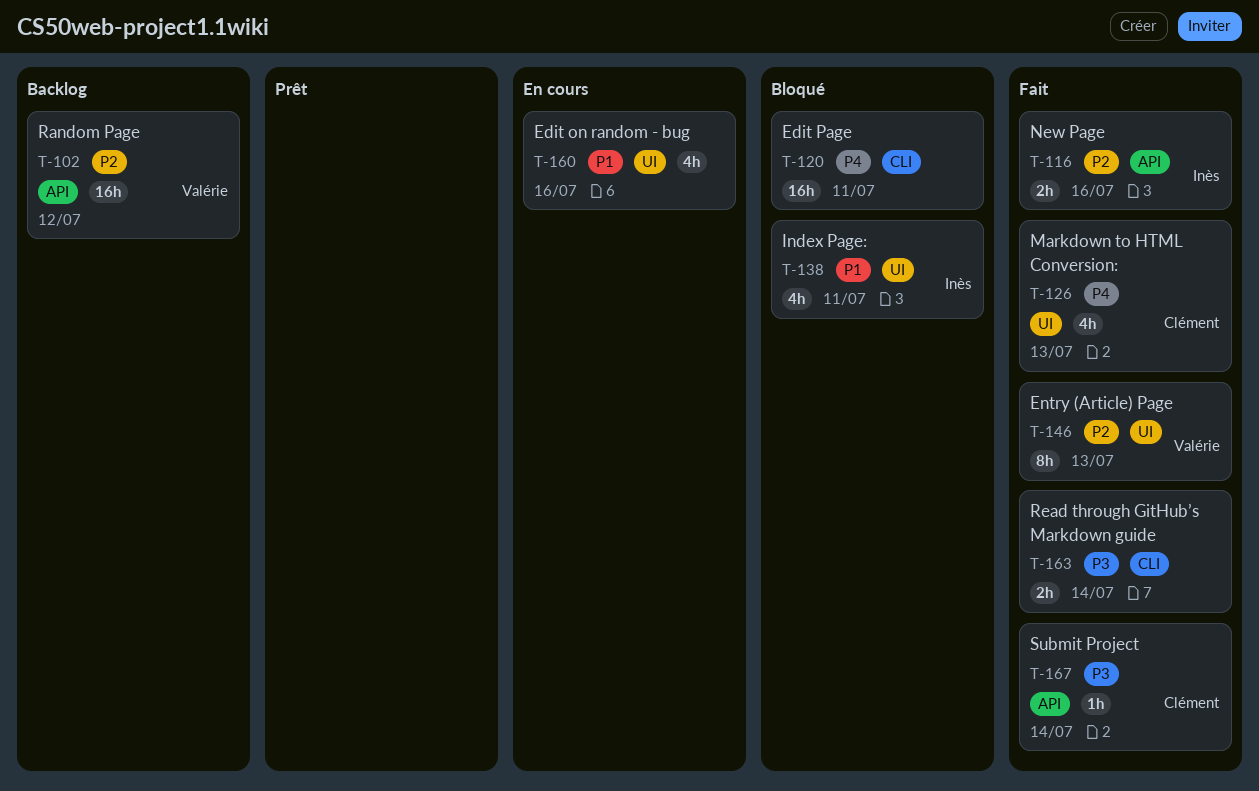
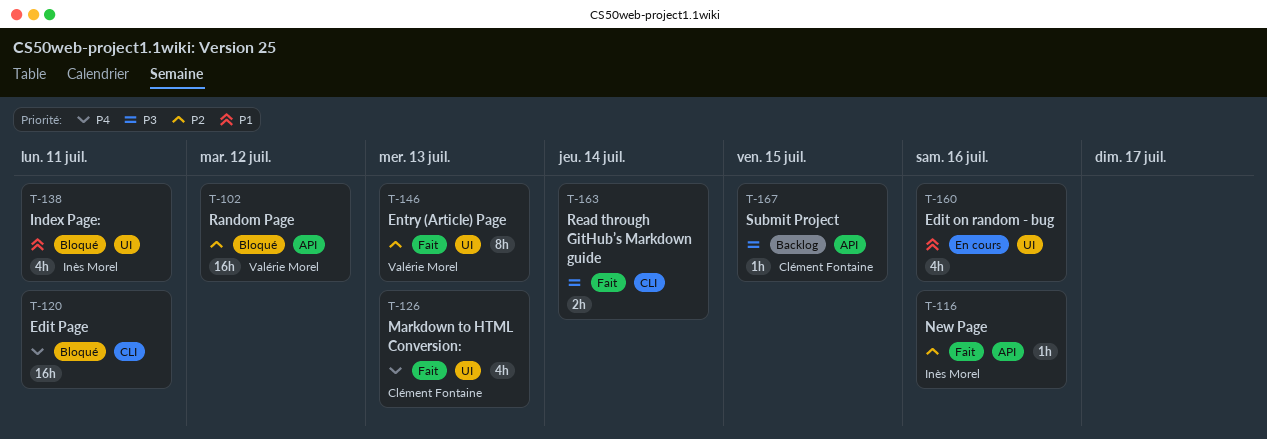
T-102, status: Backlog -> Bloqué
T-116, estimate: 2h -> 1h
T-167, status: Fait -> Backlog
T-167, due: Jul 14 -> Jul 15

